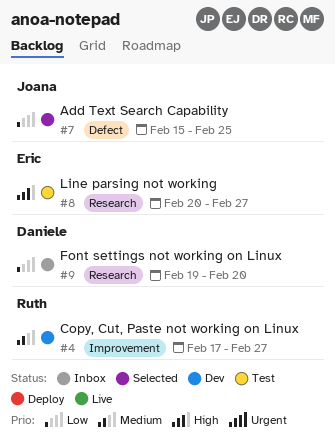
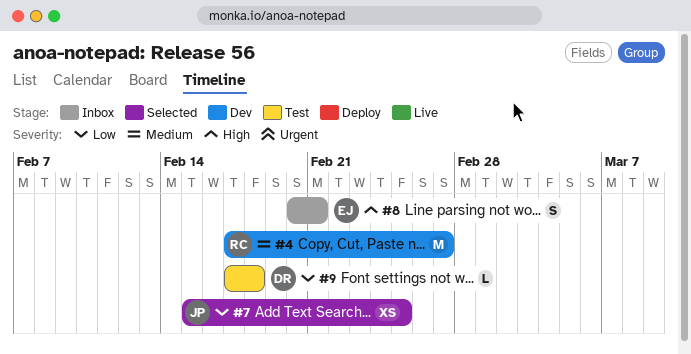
#8, status: Test -> Inbox
#8, due: Feb 27 -> Feb 21
#9, status: Inbox -> Test
#9, start: Feb 19 -> Feb 17
#9, due: Feb 20 -> Feb 18

